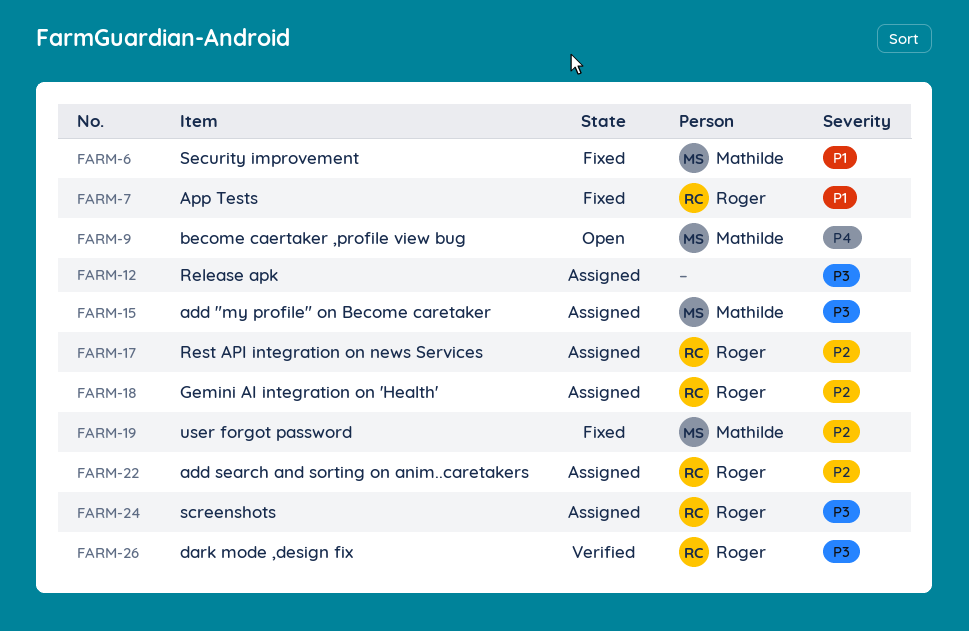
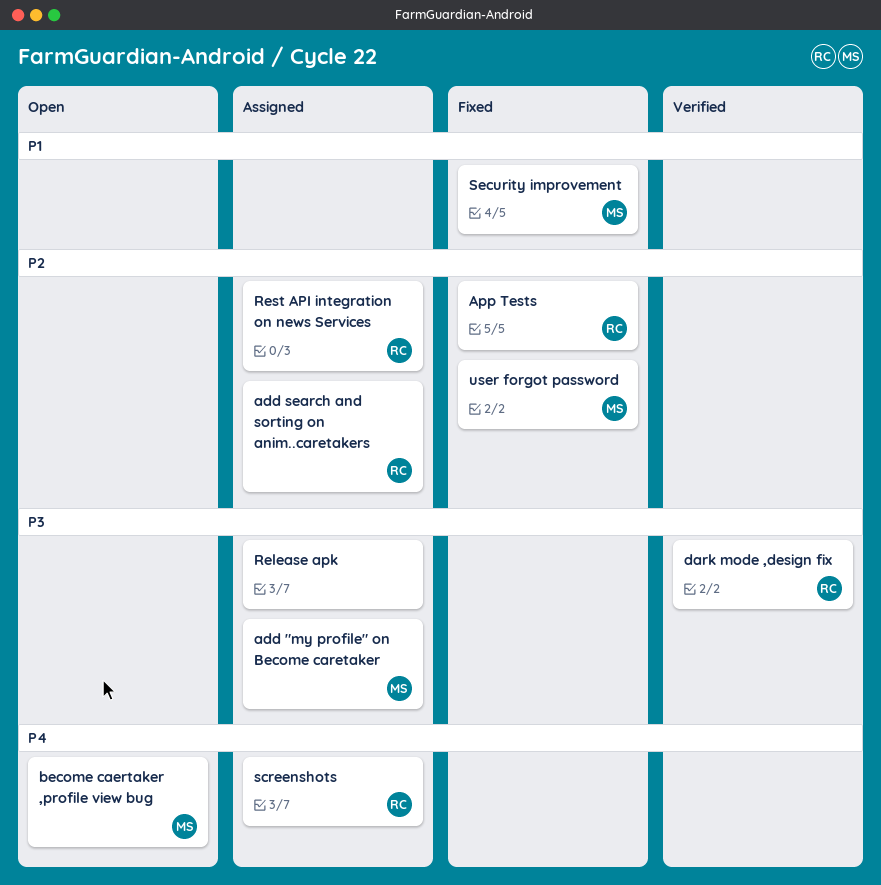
App Tests, priority: P1 -> P2
Gemini AI integration on 'Health': present -> none
screenshots, priority: P3 -> P4

